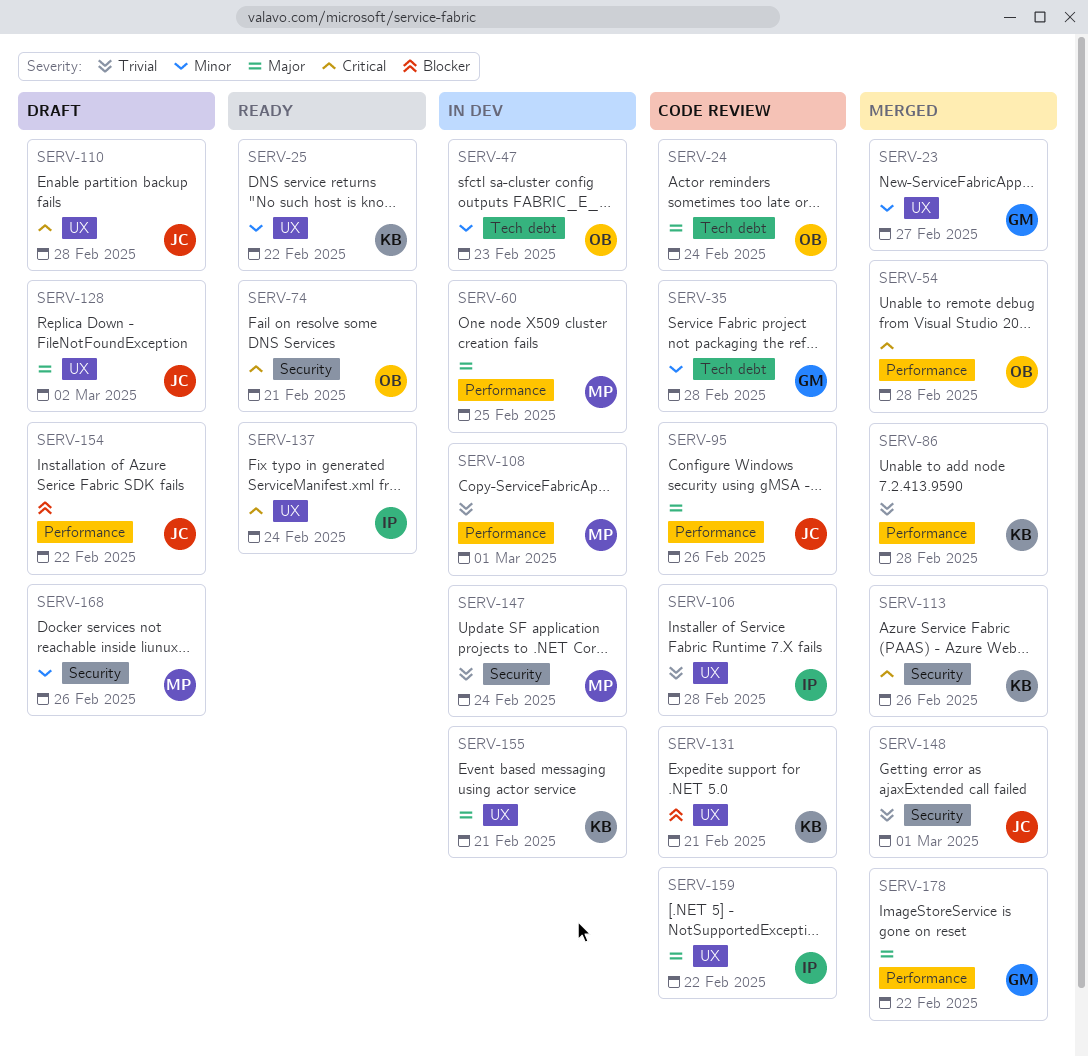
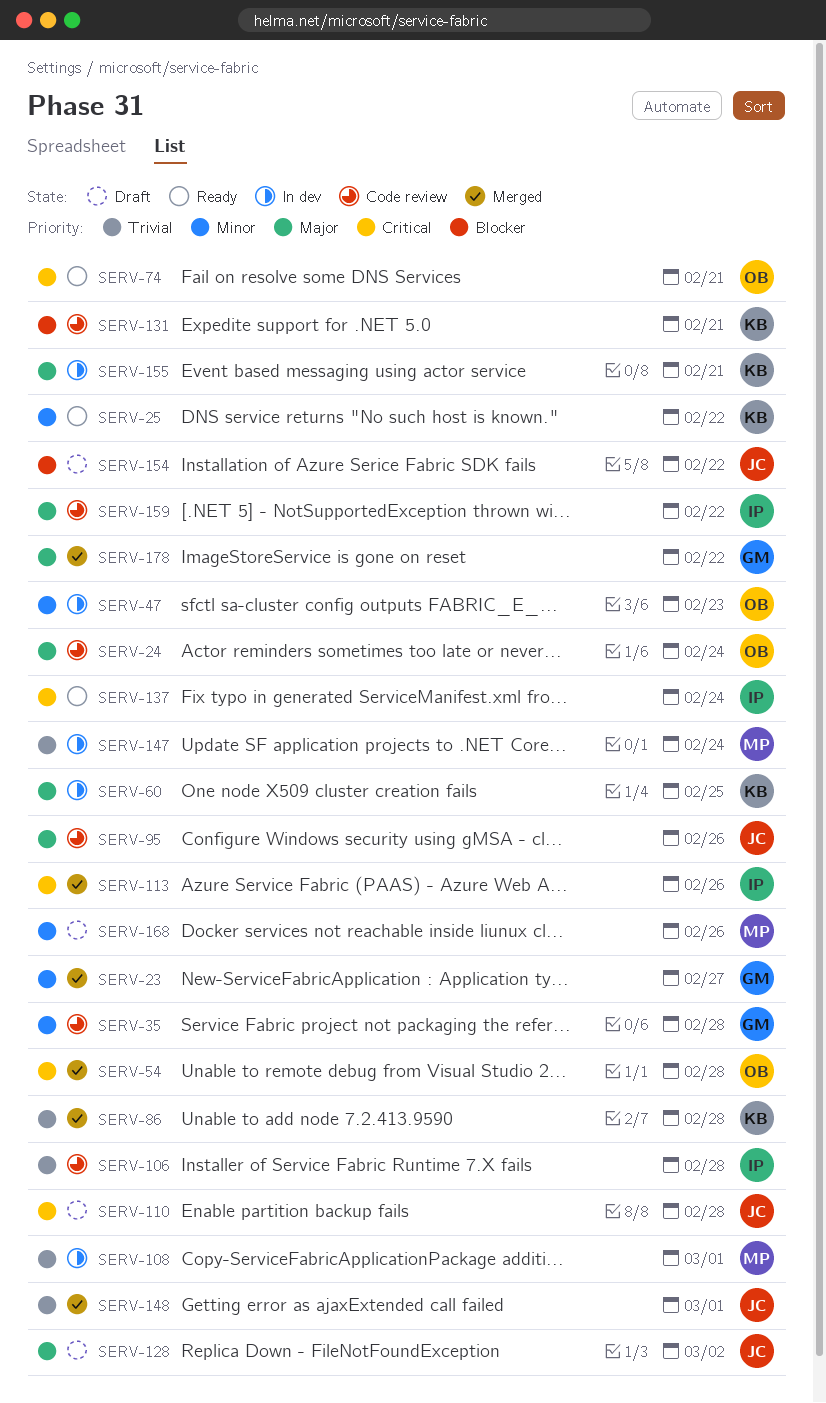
SERV-60, owner: MP -> KB
SERV-113, owner: KB -> IP

